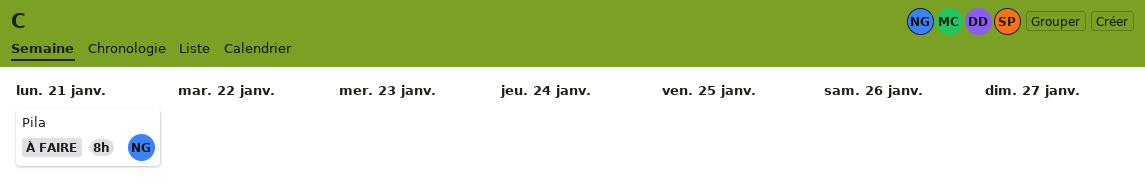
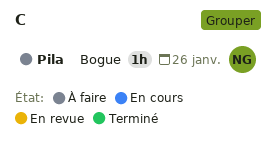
Pila, estimate: 8h -> 1h
Pila, due: Jan 21 -> Jan 26

